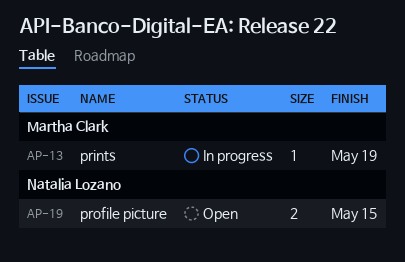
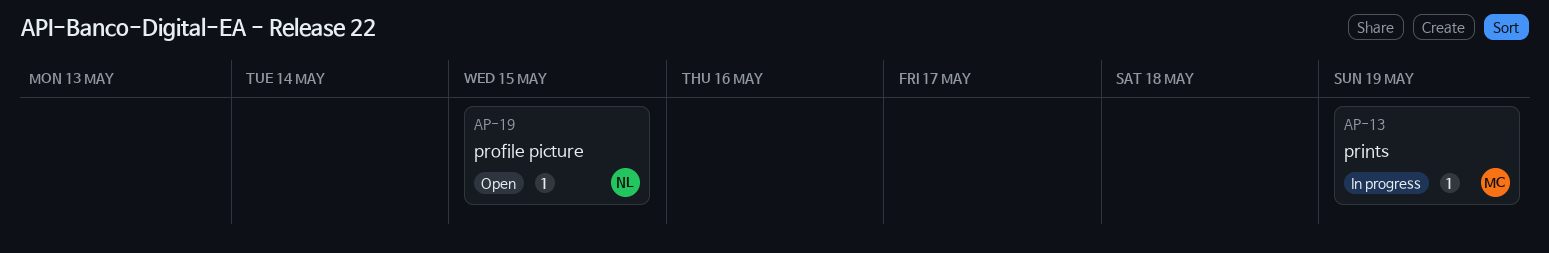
AP-19, estimate: 2 -> 1

